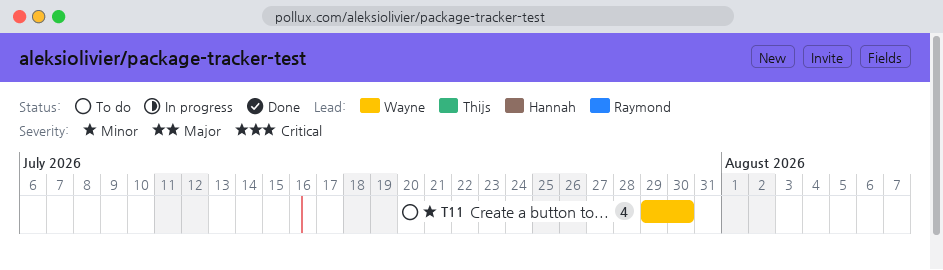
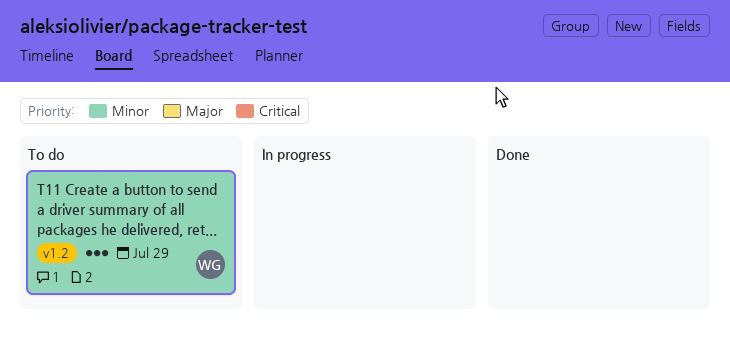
T11, estimate: 4 -> 3
T11, due: Jul 30 -> Jul 29

